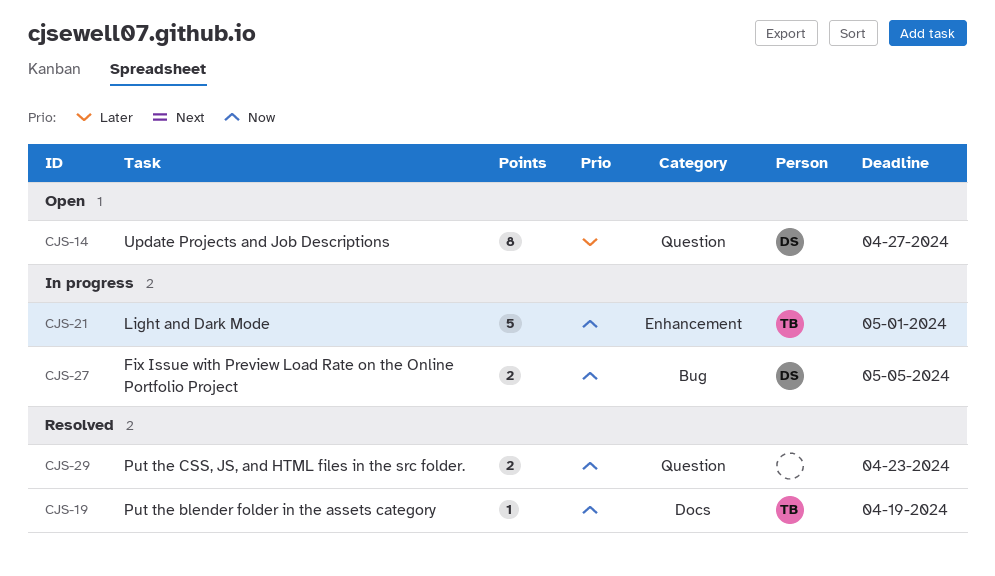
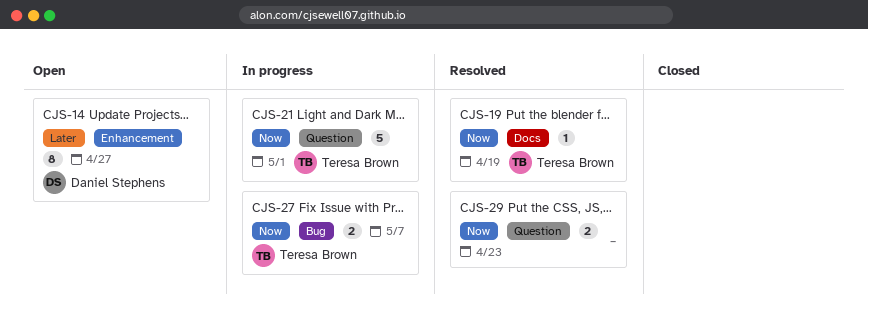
CJS-14, label: Question -> Enhancement
CJS-21, label: Enhancement -> Question
CJS-27, owner: Daniel Stephens -> Teresa Brown
CJS-27, due: May 5 -> May 7

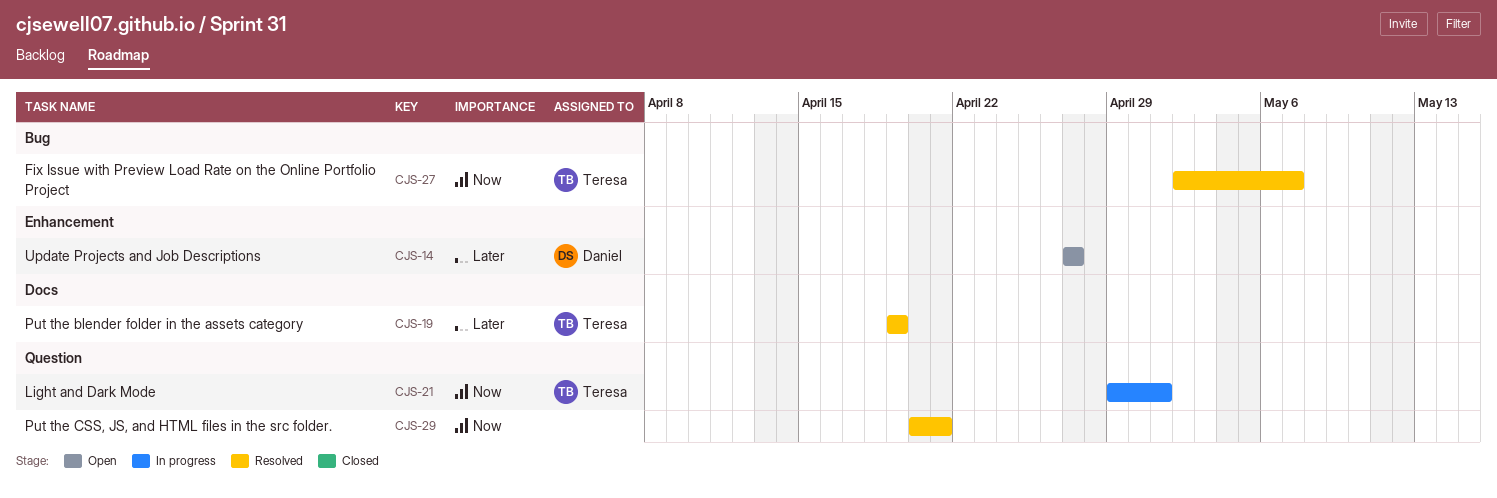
CJS-19, priority: Now -> Later
CJS-27, status: In progress -> Resolved
CJS-29, due: Apr 23 -> Apr 21

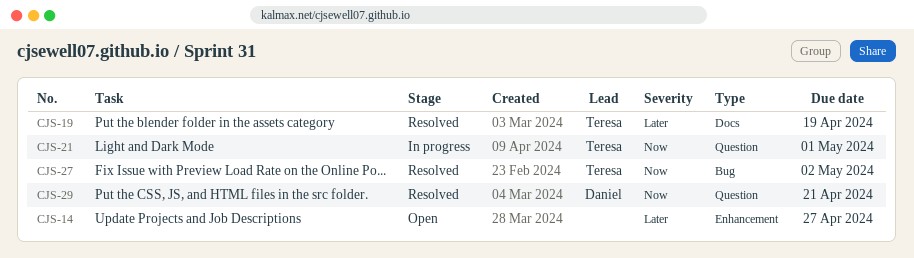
CJS-14, owner: Daniel -> none
CJS-27, due: May 7 -> May 2
CJS-29, owner: none -> Daniel

